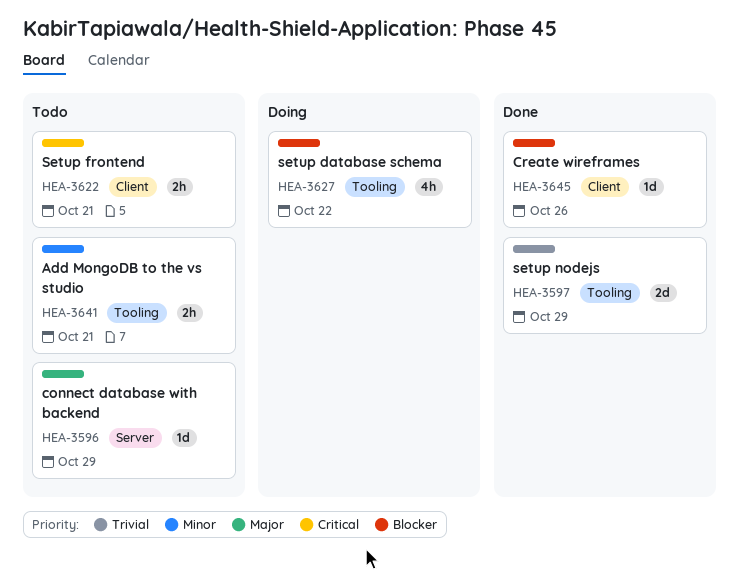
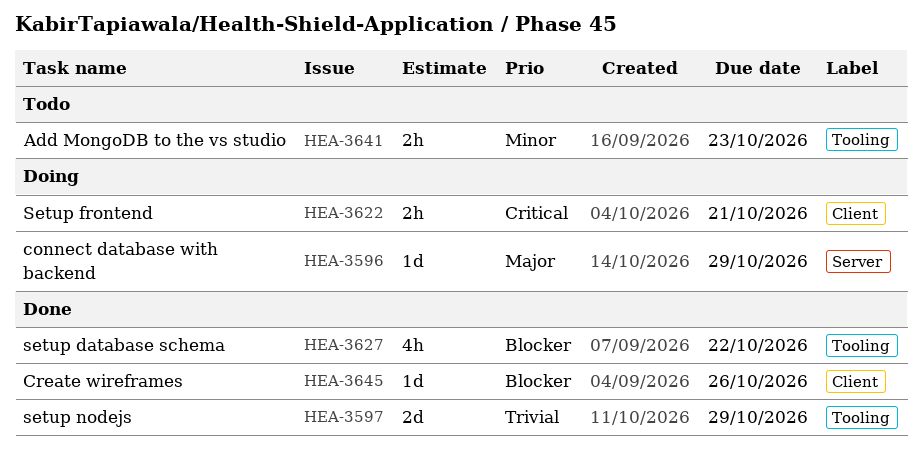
HEA-3596, status: Todo -> Doing
HEA-3622, status: Todo -> Doing
HEA-3627, status: Doing -> Done
HEA-3641, due: Oct 21 -> Oct 23

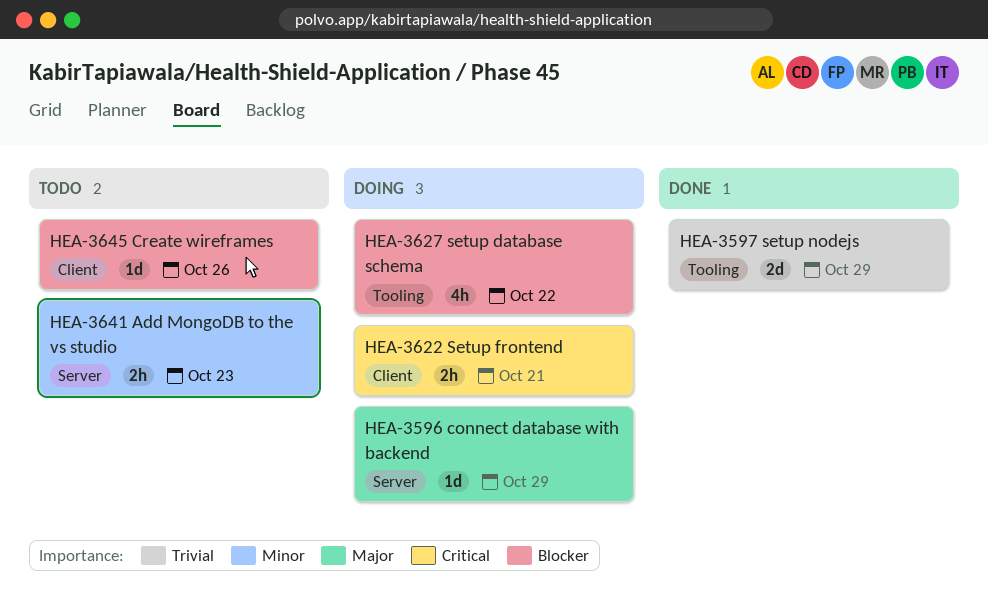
HEA-3627, status: Done -> Doing
HEA-3641, label: Tooling -> Server
HEA-3645, status: Done -> Todo

